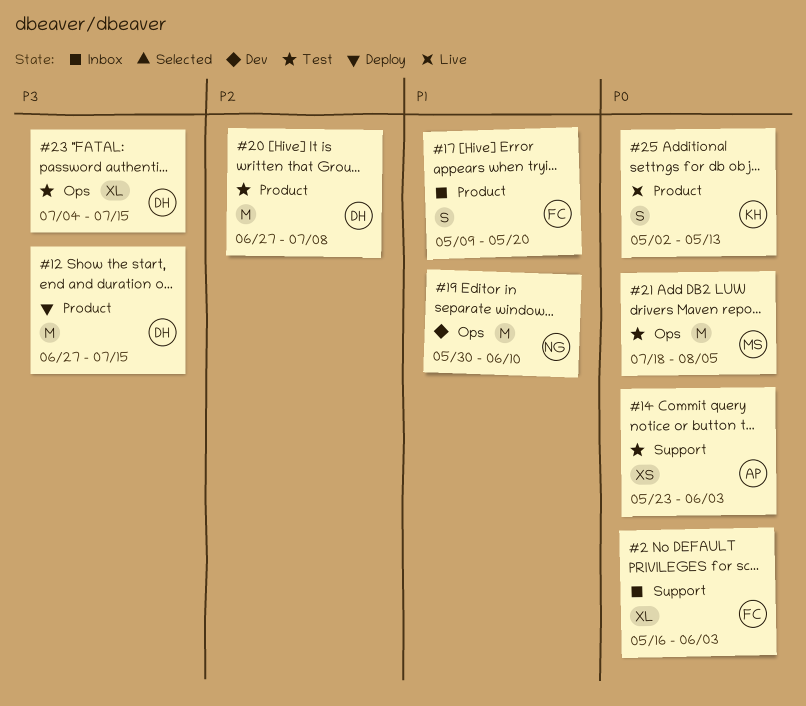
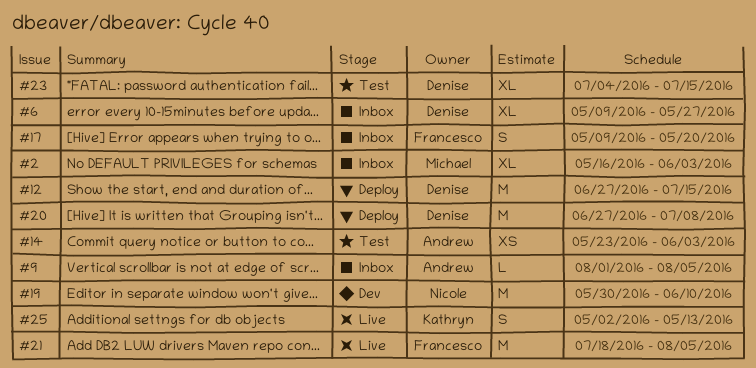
#2, owner: Francesco -> Michael
#6: none -> present
#9: none -> present
#20, status: Test -> Deploy
#21, status: Test -> Live
#21, owner: Michael -> Francesco

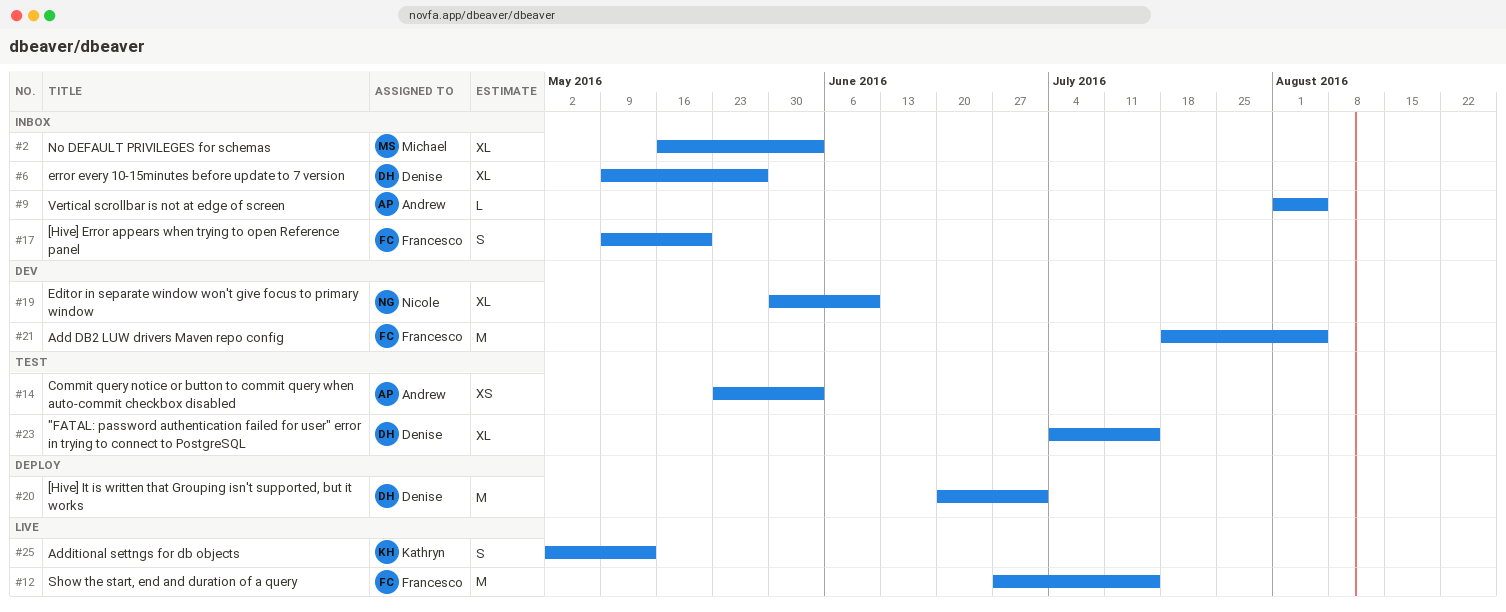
#12, status: Deploy -> Live
#12, owner: Denise -> Francesco
#19, estimate: M -> XL
#20, start: Jun 27 -> Jun 20
#20, due: Jul 8 -> Jul 1
#21, status: Live -> Dev

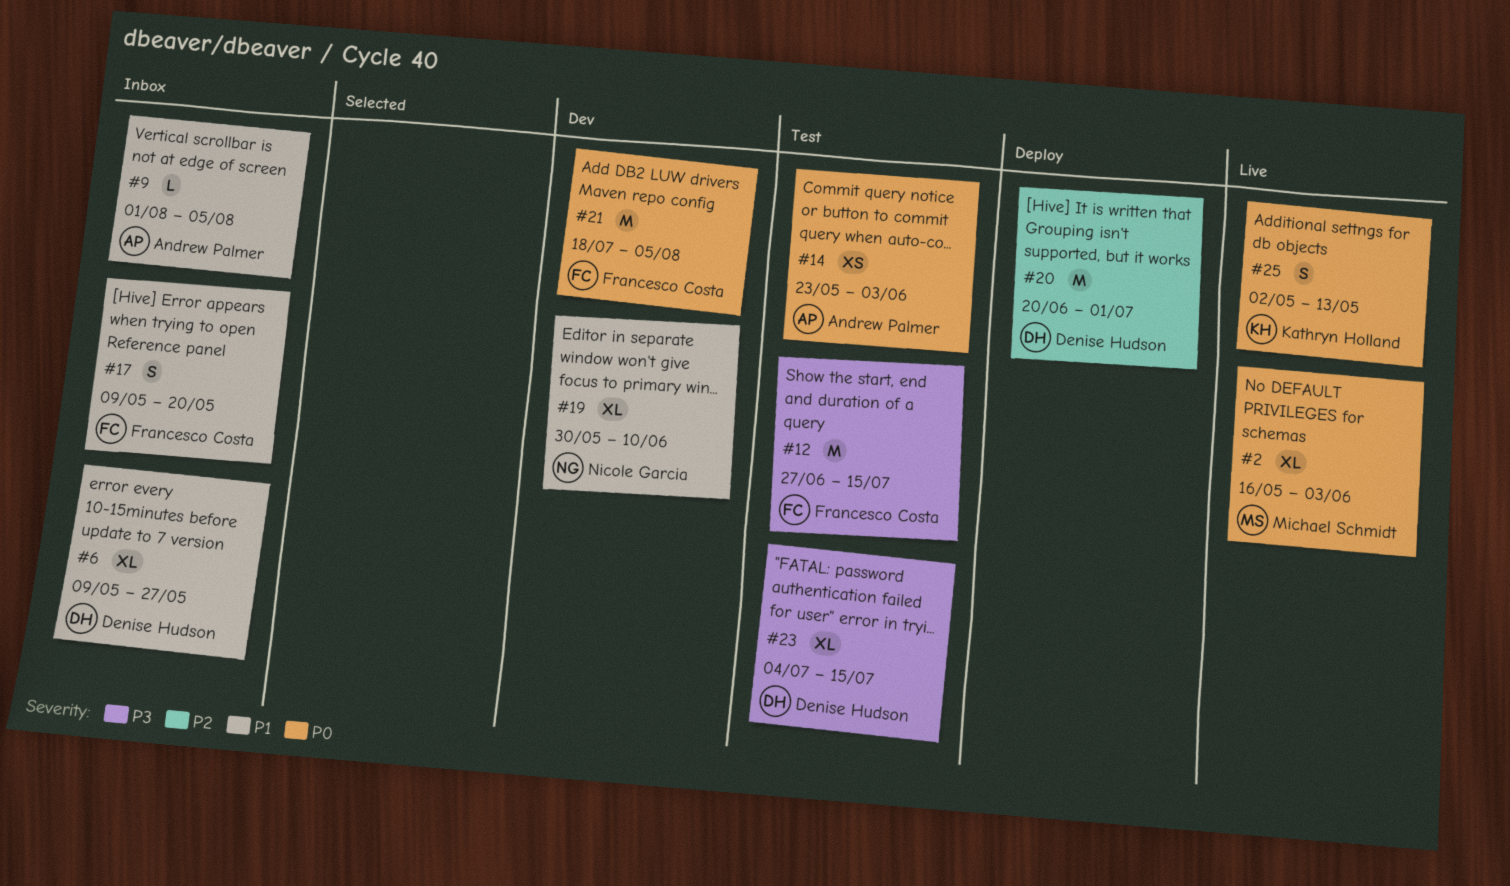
#2, status: Inbox -> Live
#12, status: Live -> Test

